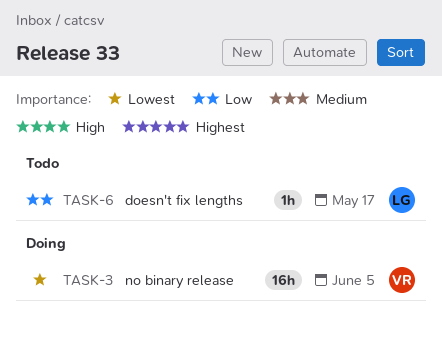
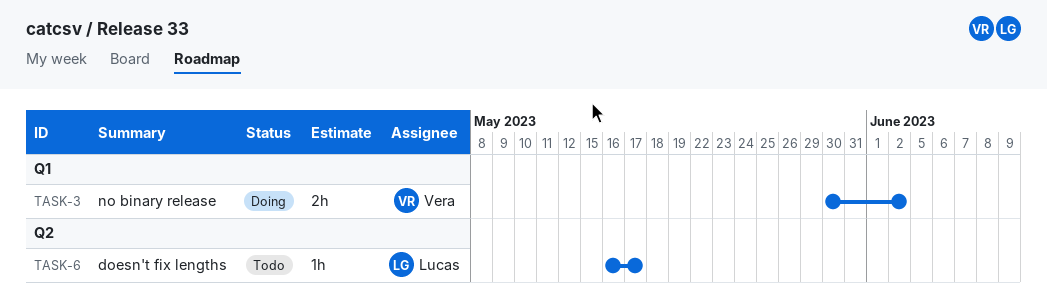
TASK-3, estimate: 16h -> 2h
TASK-3, due: Jun 5 -> Jun 2

